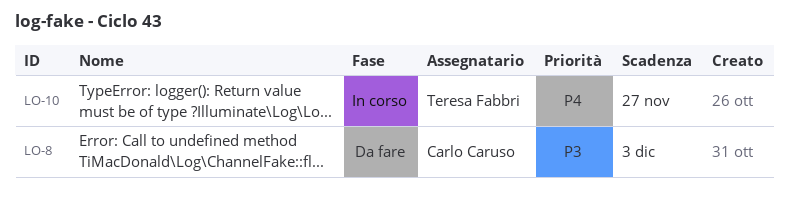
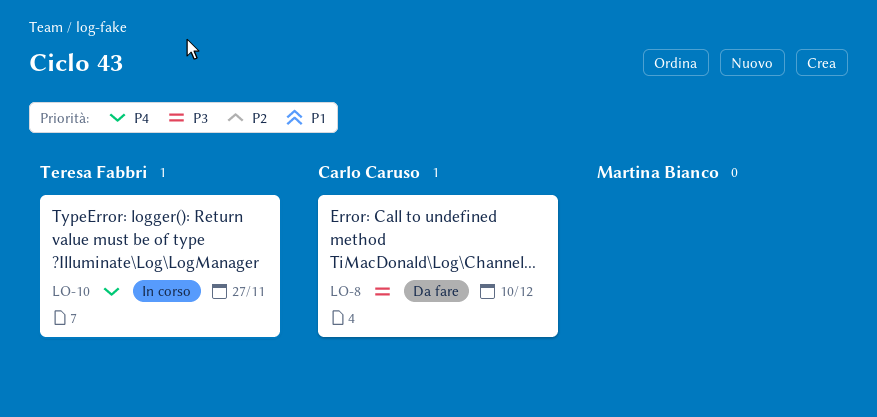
LO-8, due: Dec 3 -> Dec 10

